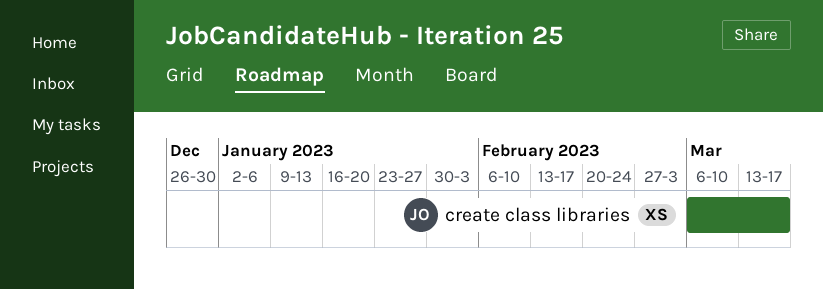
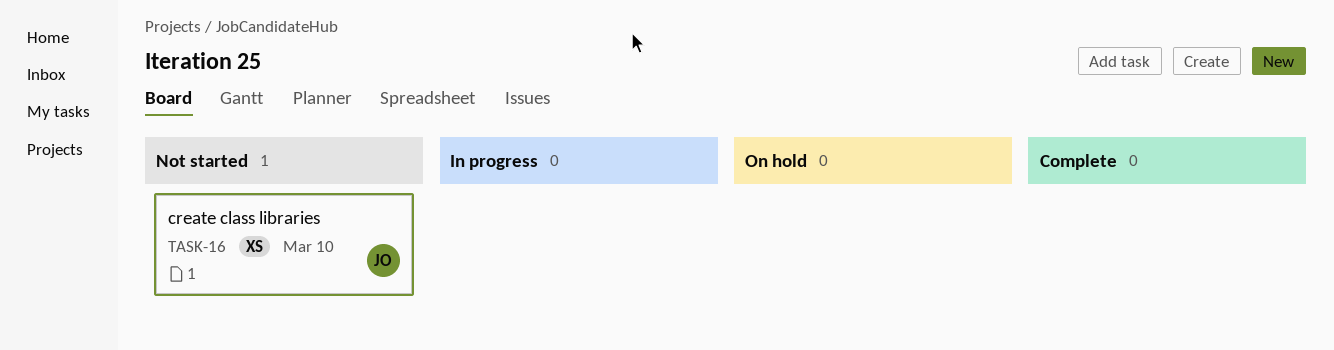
create class libraries, due: Mar 17 -> Mar 10

